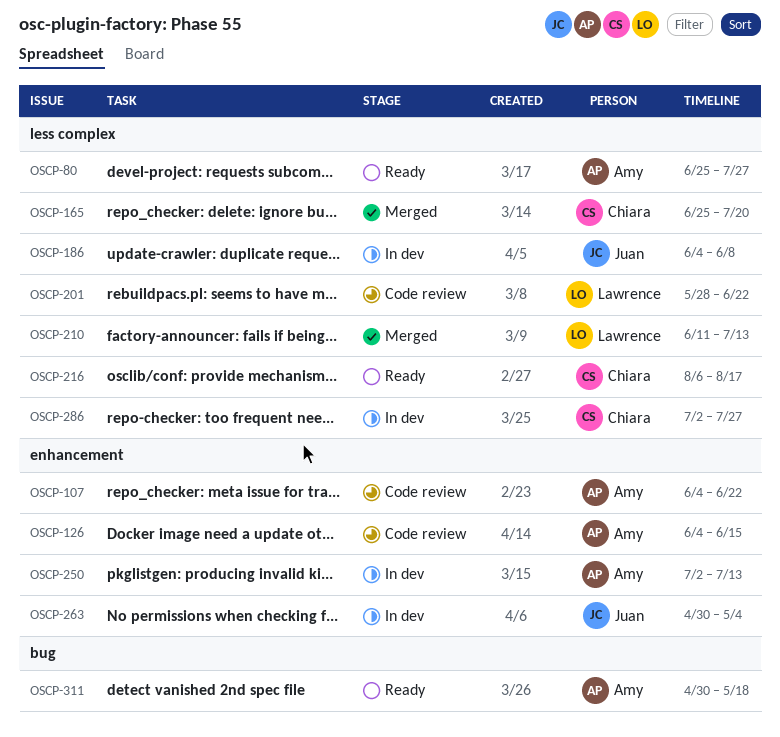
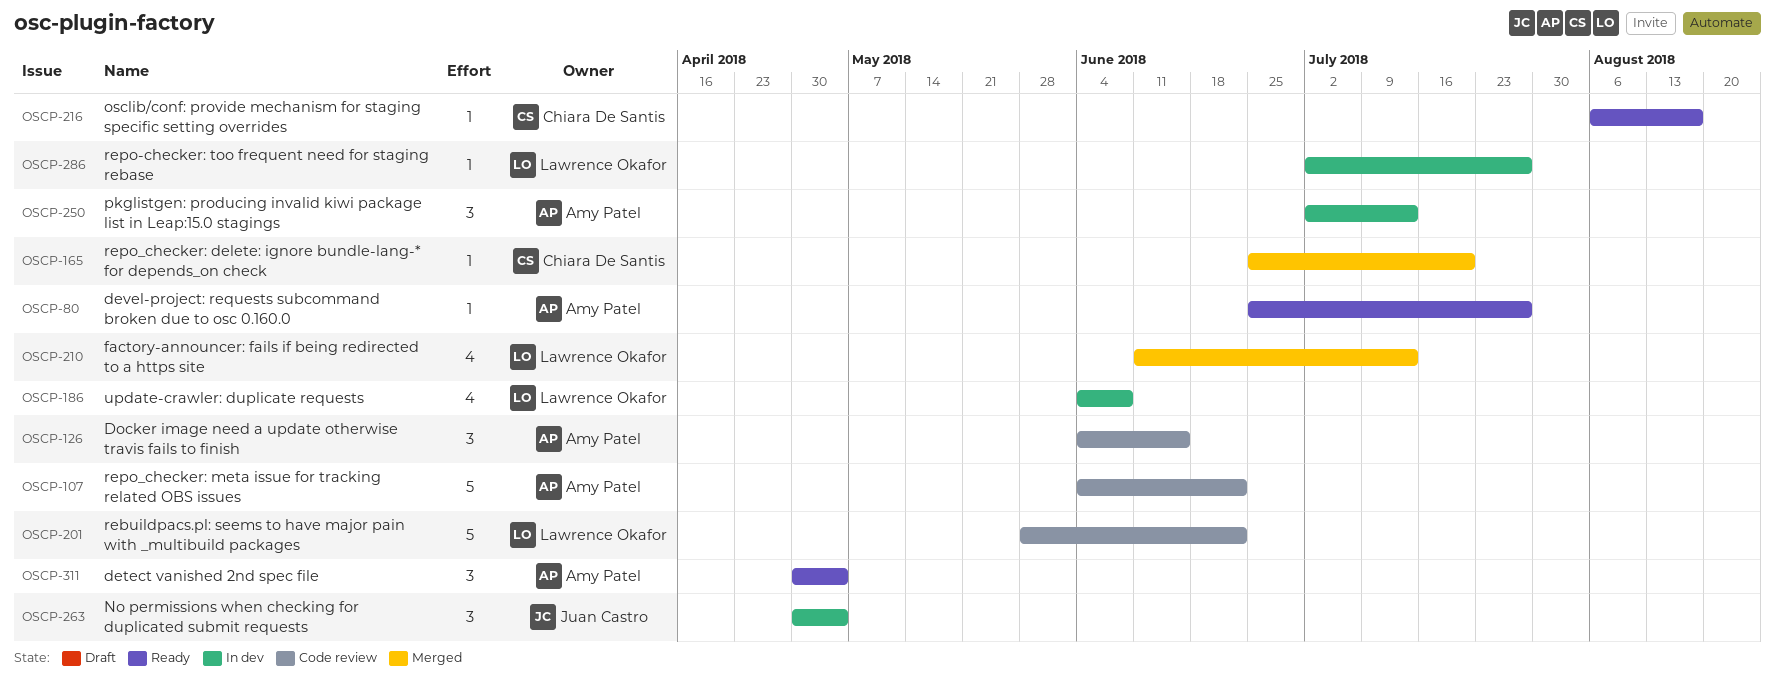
OSCP-186, owner: Juan Castro -> Lawrence Okafor
OSCP-286, owner: Chiara De Santis -> Lawrence Okafor
OSCP-311, due: May 18 -> May 4

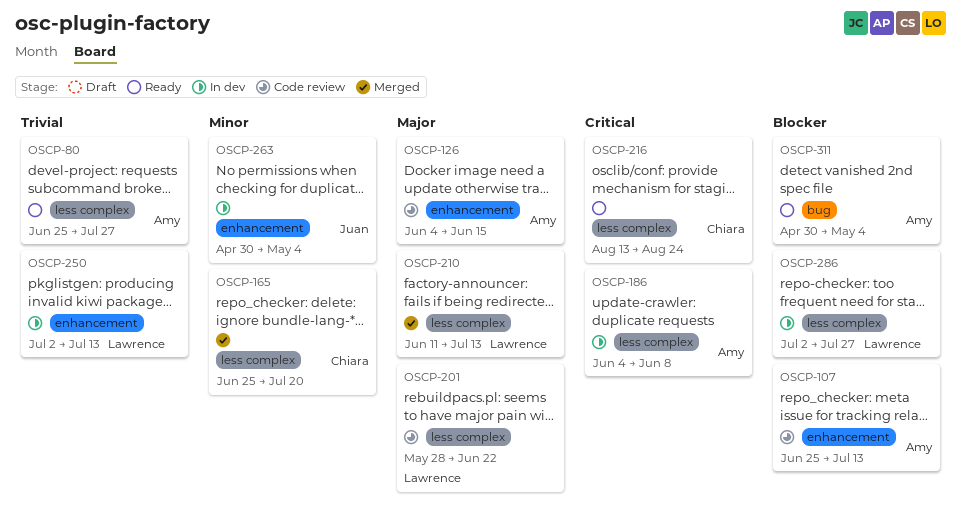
OSCP-107, start: Jun 4 -> Jun 25
OSCP-107, due: Jun 22 -> Jul 13
OSCP-186, owner: Lawrence Okafor -> Amy Patel
OSCP-216, start: Aug 6 -> Aug 13
OSCP-216, due: Aug 17 -> Aug 24
OSCP-250, owner: Amy Patel -> Lawrence Okafor

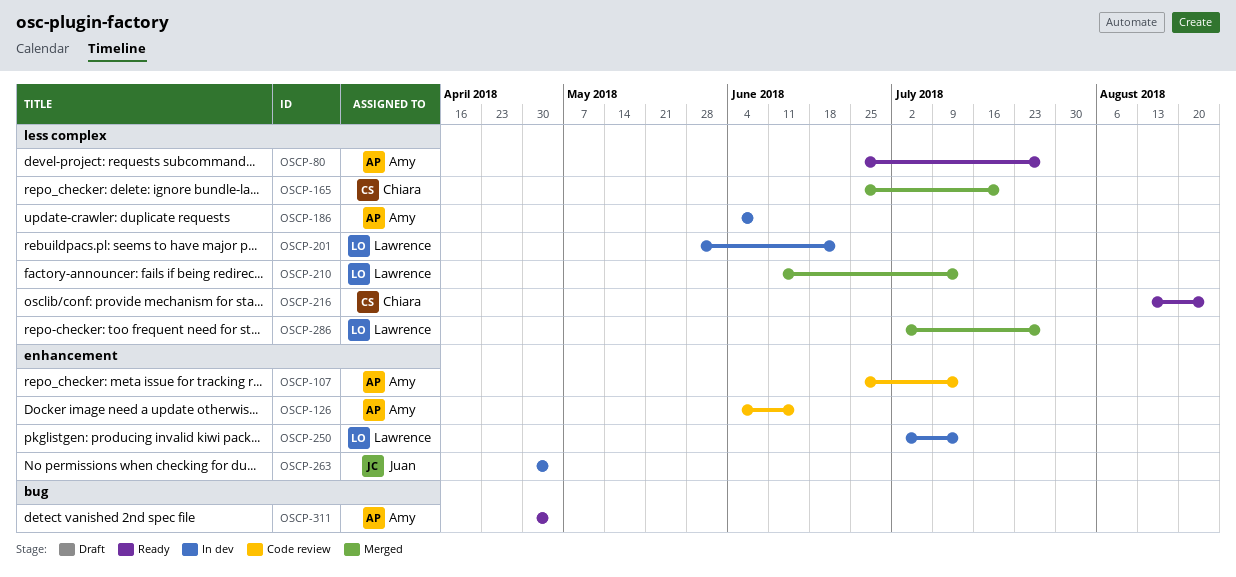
OSCP-201, status: Code review -> In dev
OSCP-286, status: In dev -> Merged

